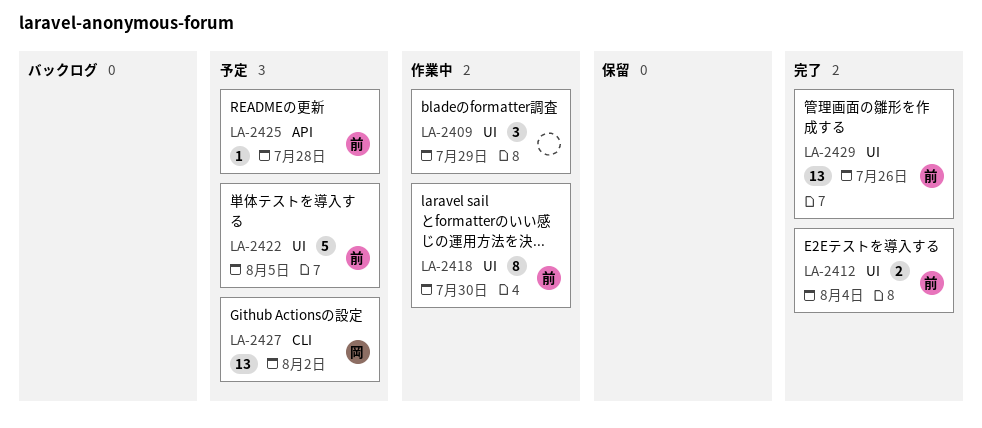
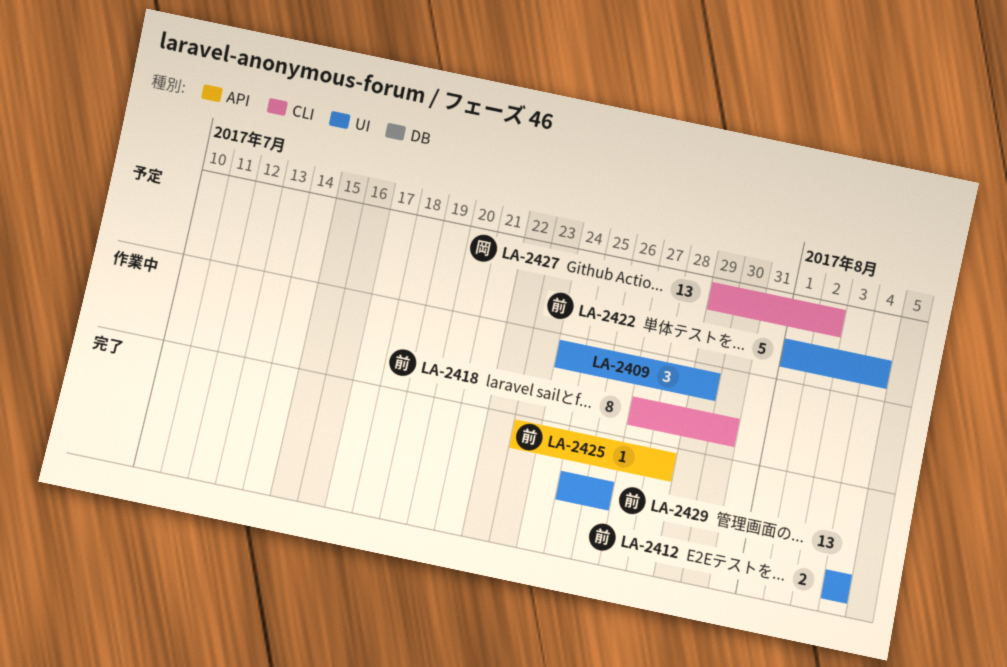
LA-2418, label: UI -> CLI
LA-2422, due: Aug 5 -> Aug 4
LA-2425, status: 予定 -> 完了

